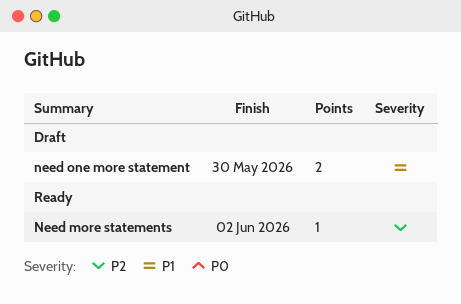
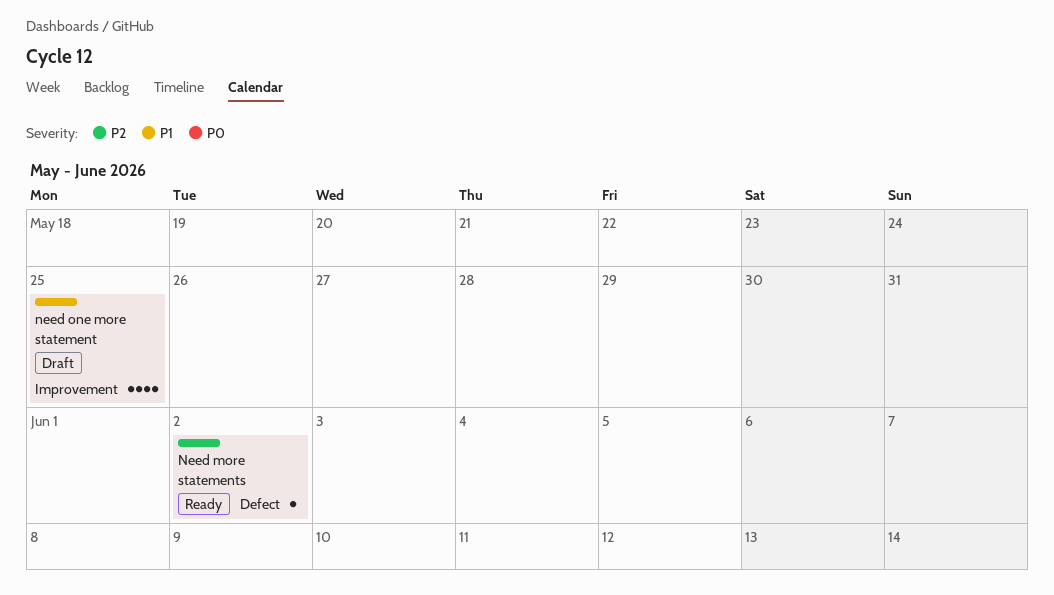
need one more statement, estimate: 2 -> 4
need one more statement, due: May 30 -> May 25

